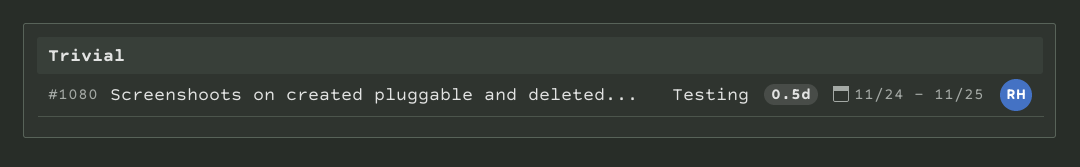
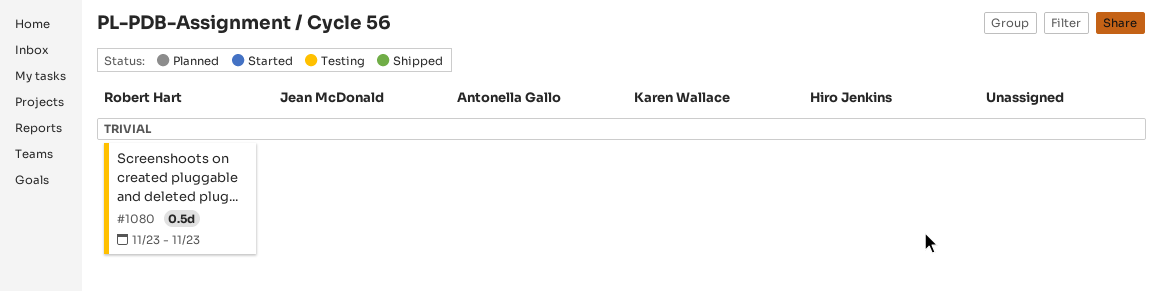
#1080, start: Nov 24 -> Nov 23
#1080, due: Nov 25 -> Nov 23

